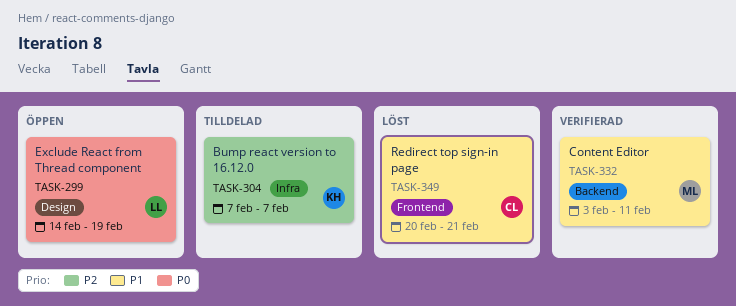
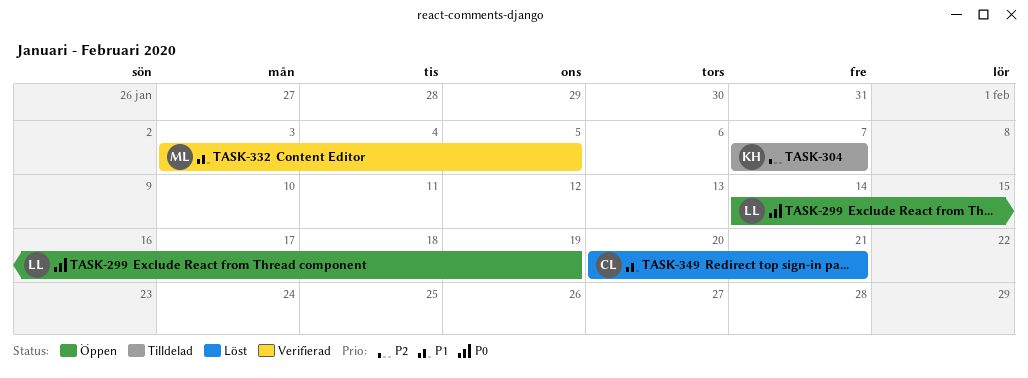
TASK-332, due: Feb 11 -> Feb 5

